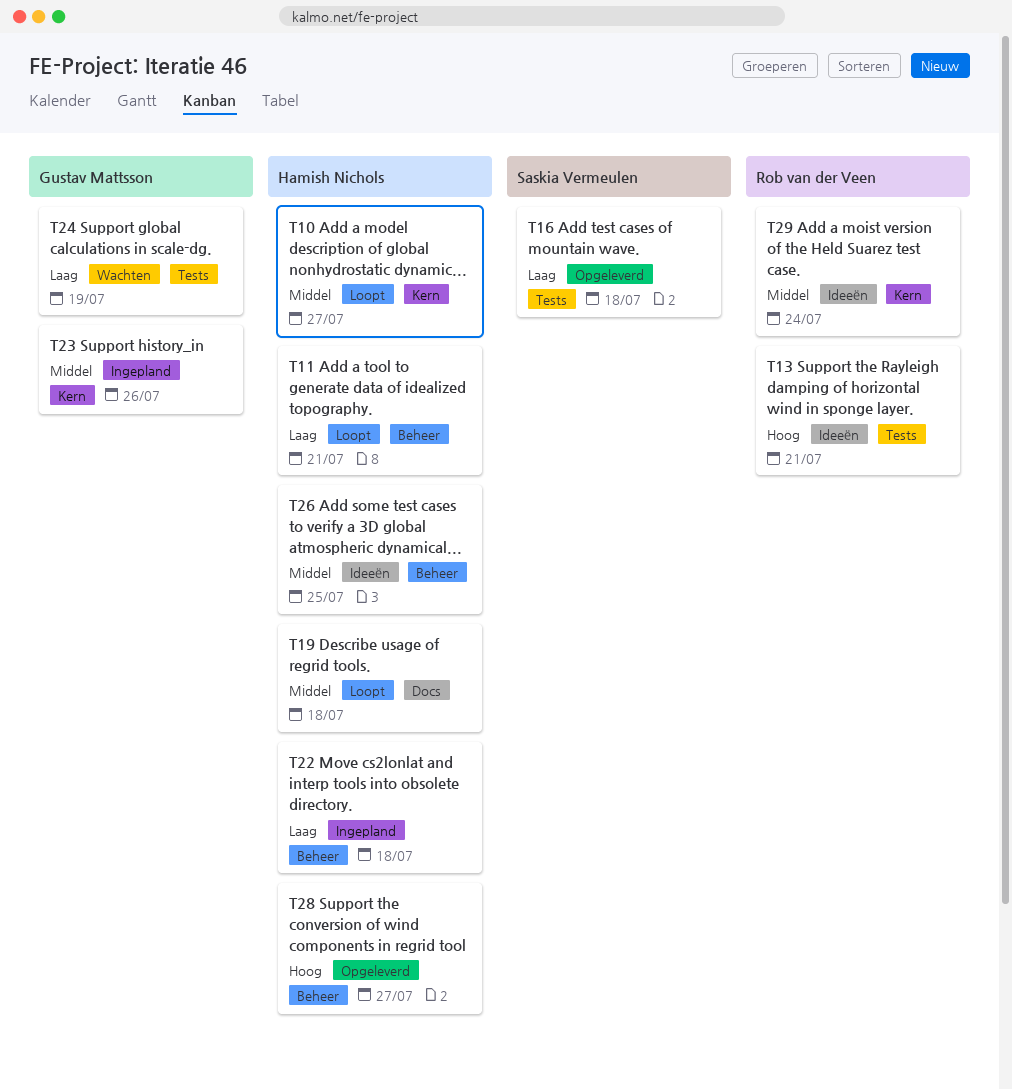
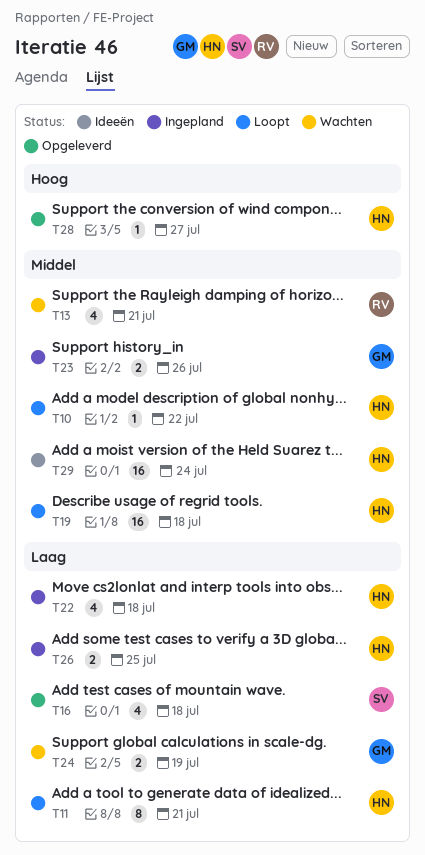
T10, due: Jul 27 -> Jul 22
T13, status: Ideeën -> Wachten
T13, priority: Hoog -> Middel
T26, status: Ideeën -> Ingepland
T26, priority: Middel -> Laag
T29, owner: Rob van der Veen -> Hamish Nichols

